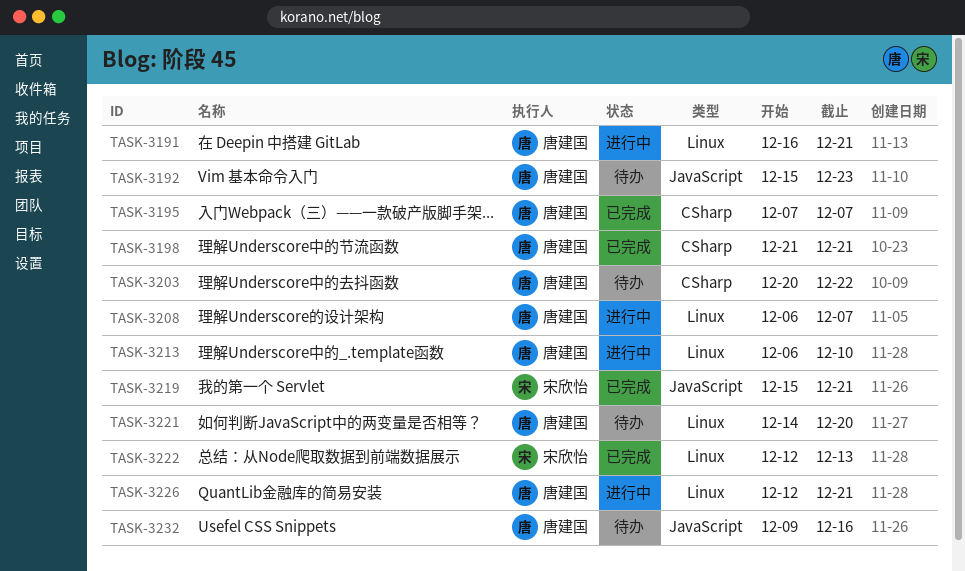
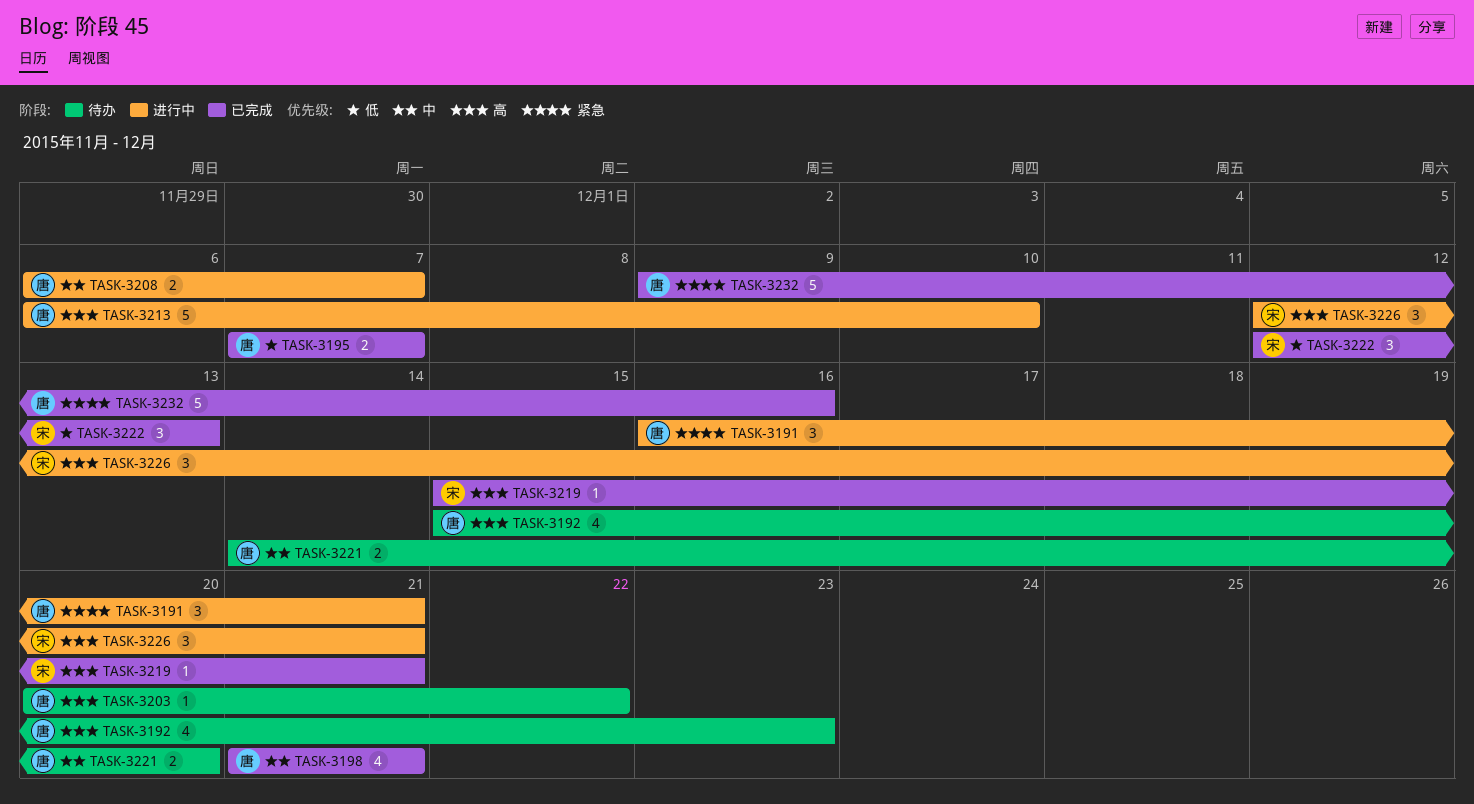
TASK-3226, owner: 唐建国 -> 宋欣怡
TASK-3232, status: 待办 -> 已完成

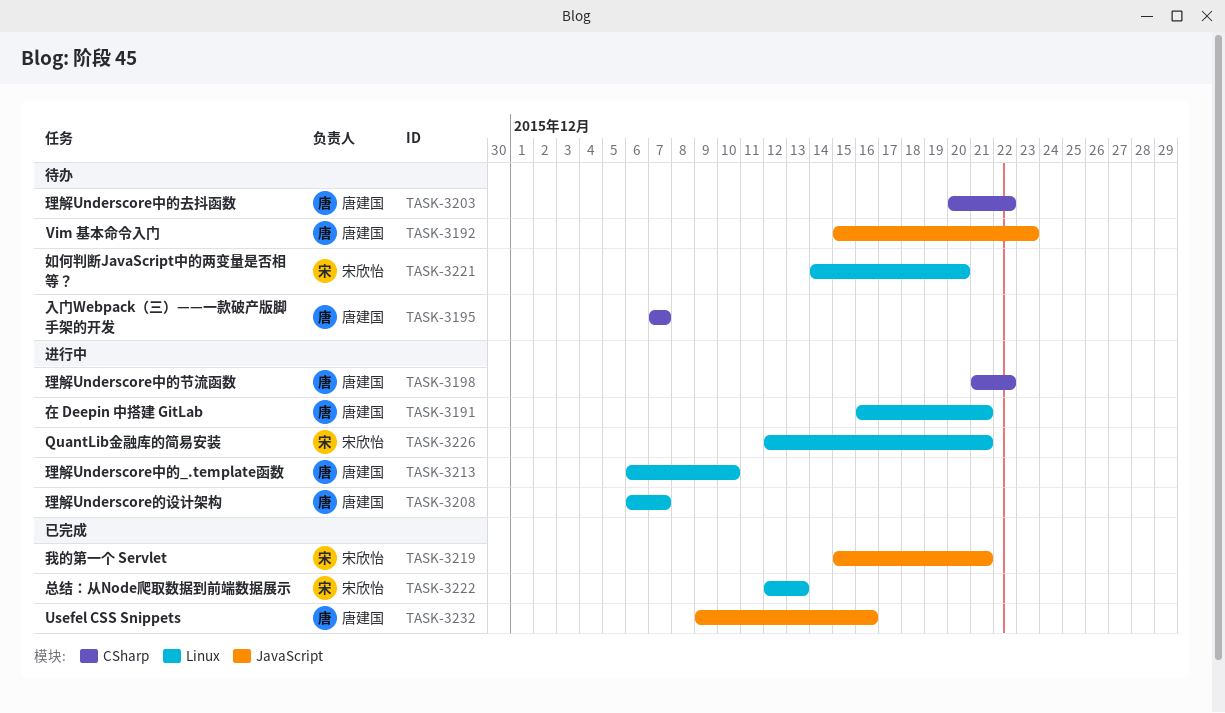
TASK-3195, status: 已完成 -> 待办
TASK-3198, status: 已完成 -> 进行中
TASK-3198, due: Dec 21 -> Dec 22
TASK-3221, owner: 唐建国 -> 宋欣怡

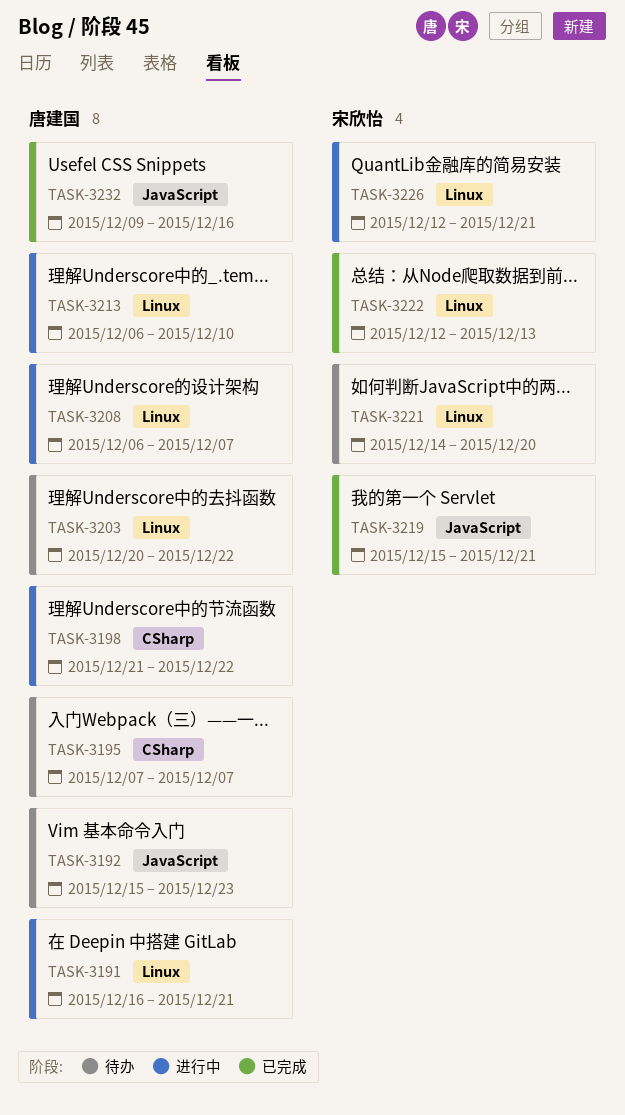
TASK-3203, label: CSharp -> Linux

